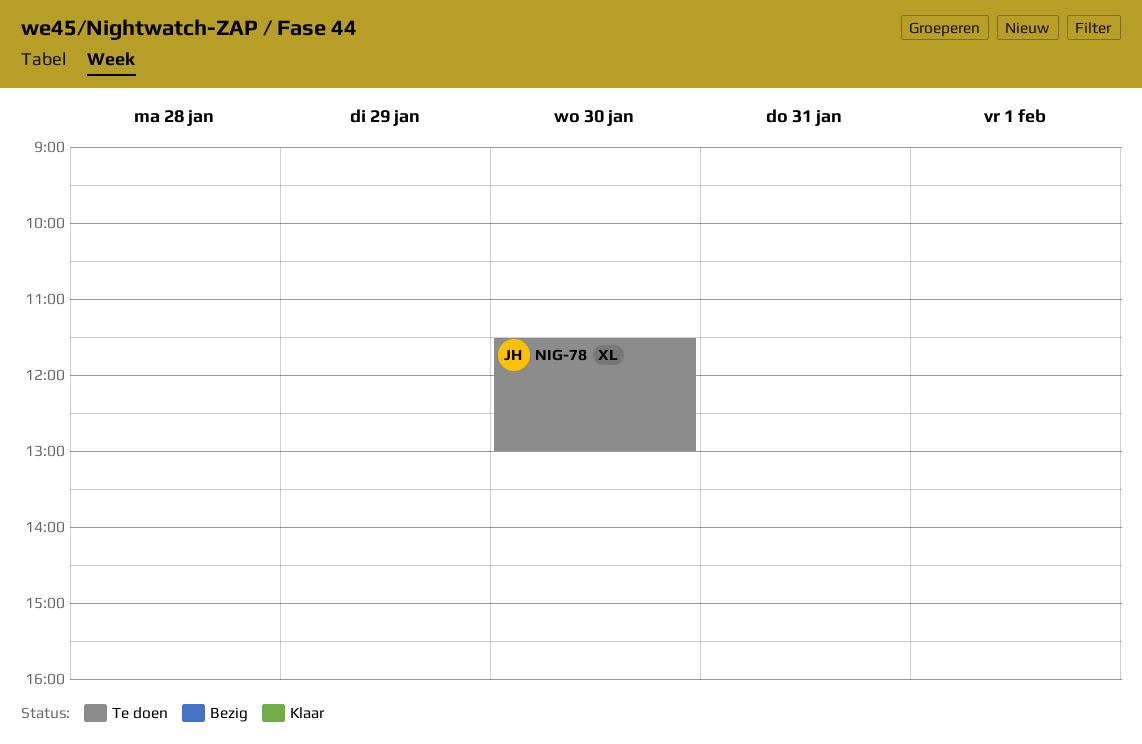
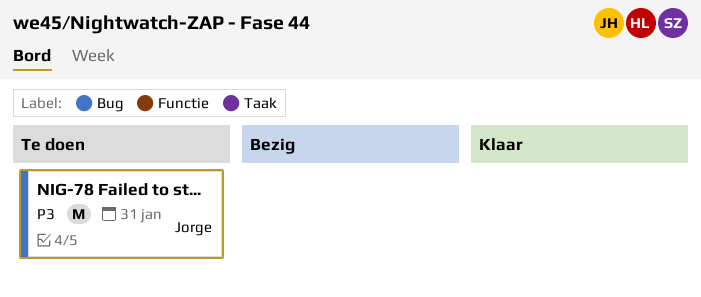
NIG-78, estimate: XL -> M
NIG-78, day: Jan 30 -> Jan 31

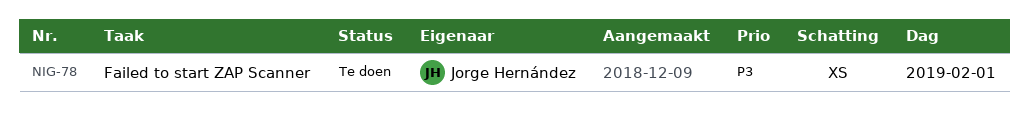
NIG-78, estimate: M -> XS
NIG-78, day: Jan 31 -> Feb 1

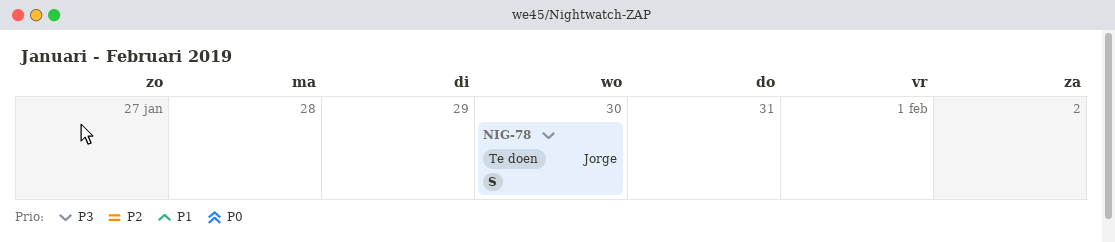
NIG-78, estimate: XS -> S
NIG-78, day: Feb 1 -> Jan 30

